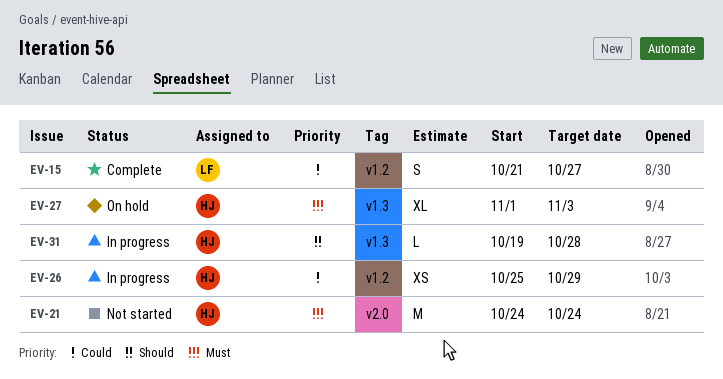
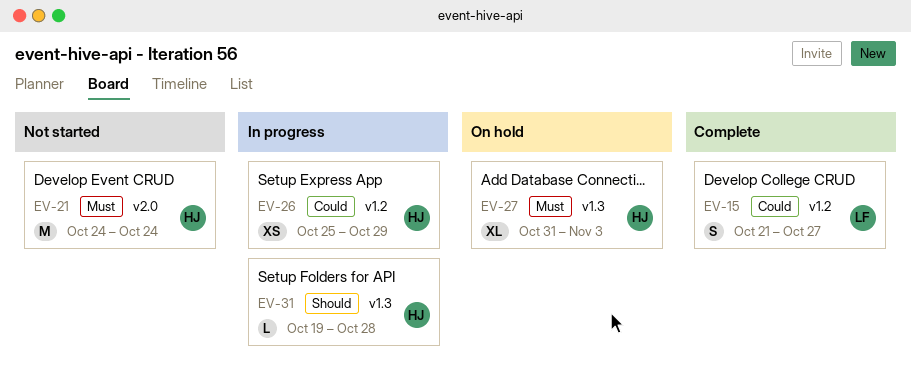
EV-27, start: Nov 1 -> Oct 31

